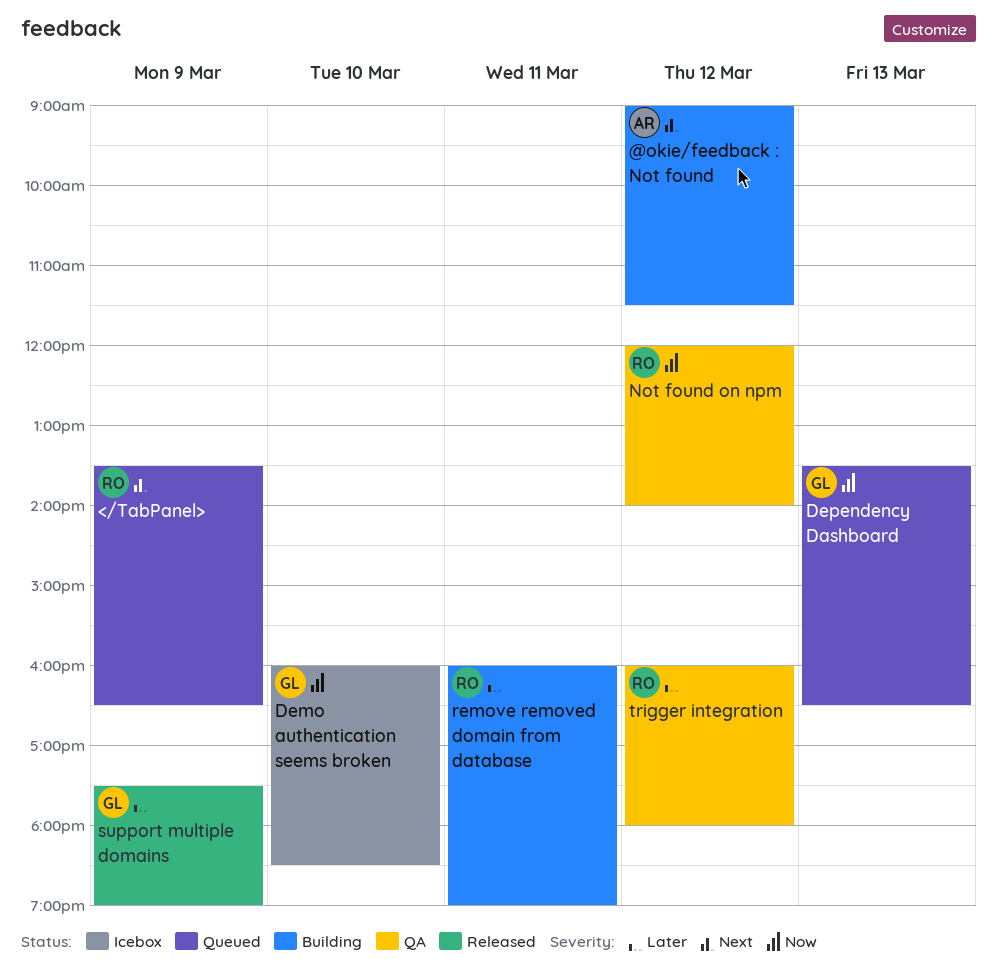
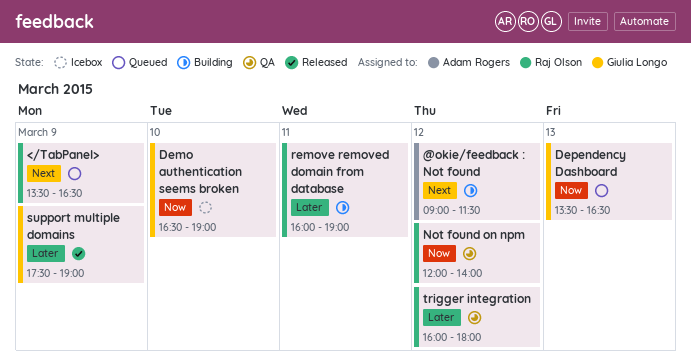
Demo authentication seems broken, begins: 16:00 -> 16:30
Demo authentication seems broken, ends: 18:30 -> 19:00

